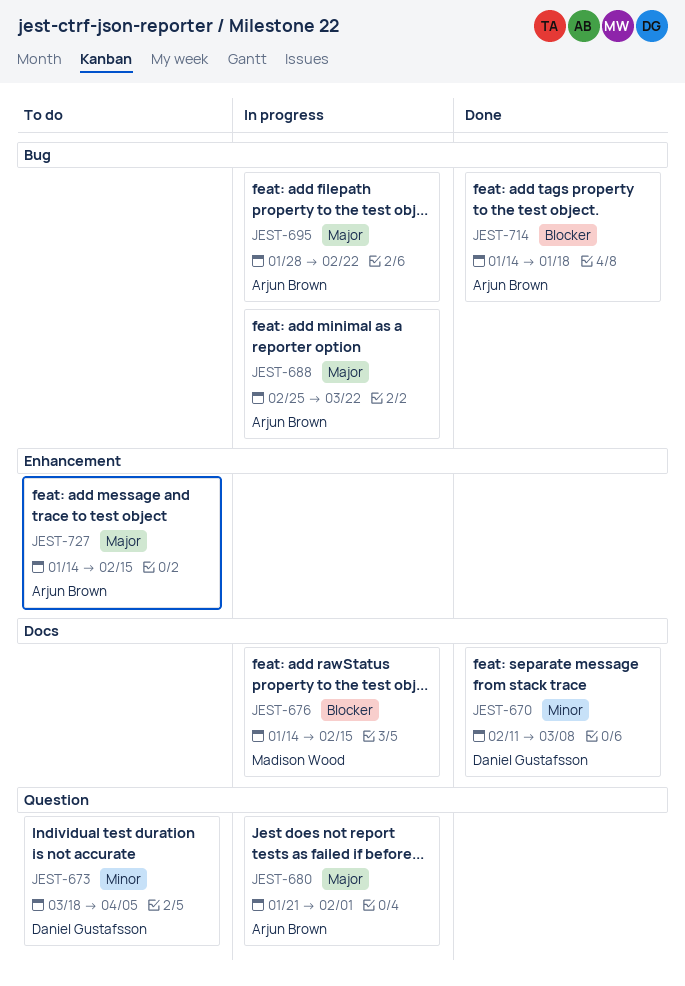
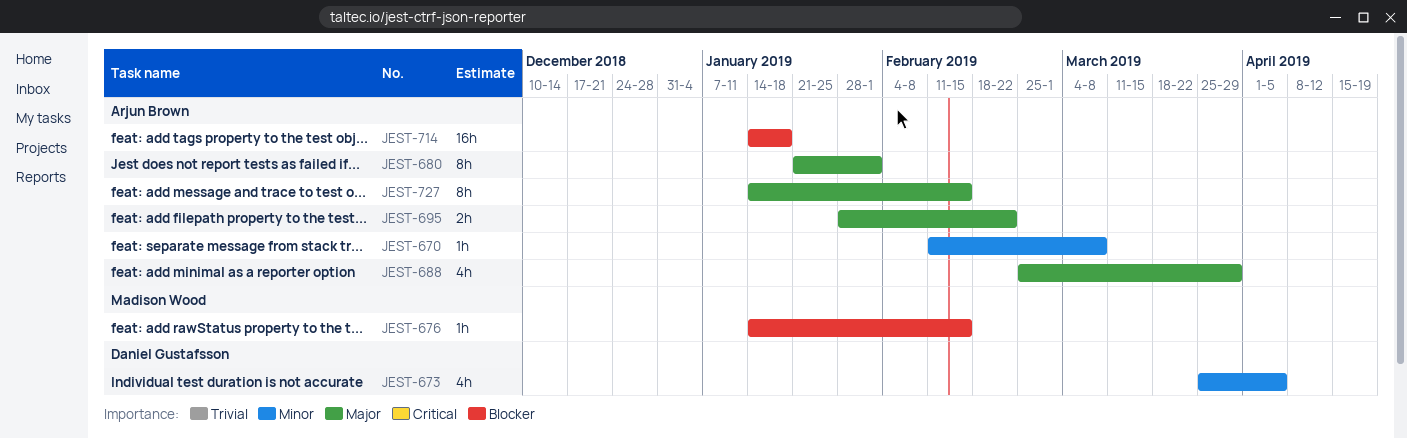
JEST-670, owner: Daniel Gustafsson -> Arjun Brown
JEST-673, start: Mar 18 -> Mar 25
JEST-688, due: Mar 22 -> Mar 29

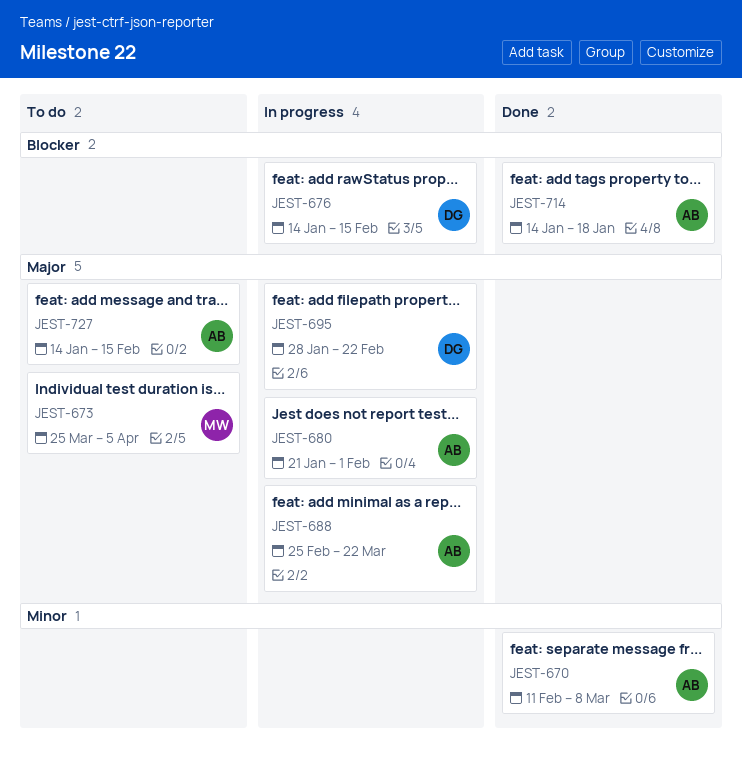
JEST-673, owner: Daniel Gustafsson -> Madison Wood
JEST-673, priority: Minor -> Major
JEST-676, owner: Madison Wood -> Daniel Gustafsson
JEST-688, due: Mar 29 -> Mar 22
JEST-695, owner: Arjun Brown -> Daniel Gustafsson

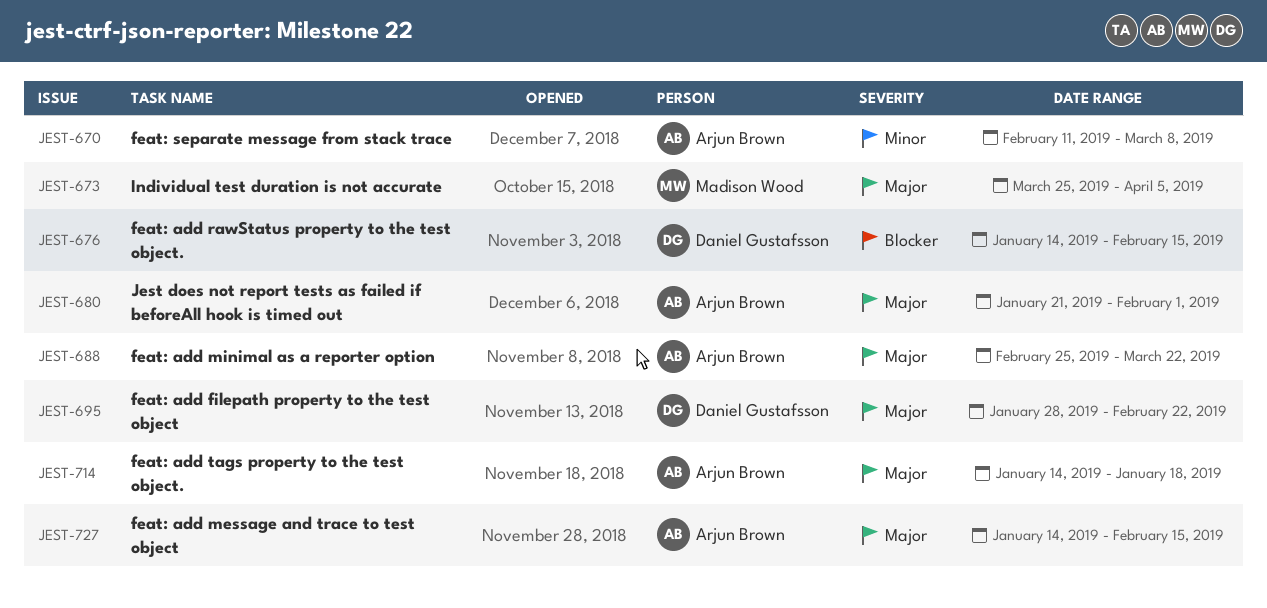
JEST-714, priority: Blocker -> Major

